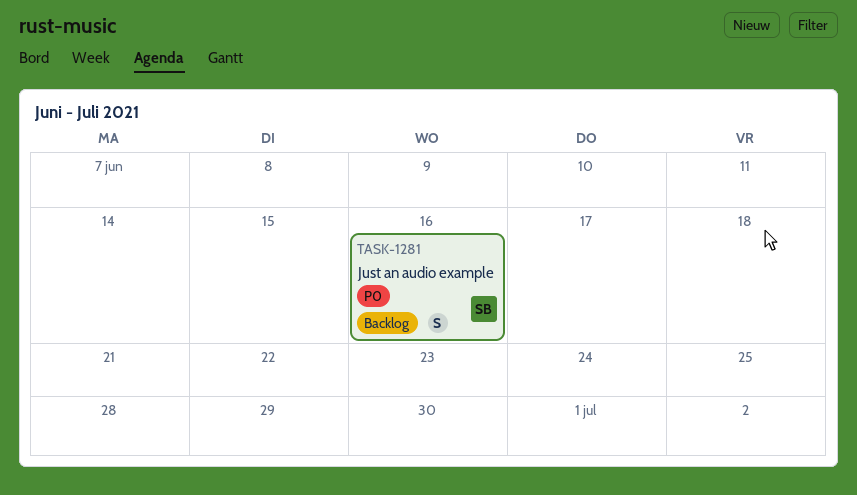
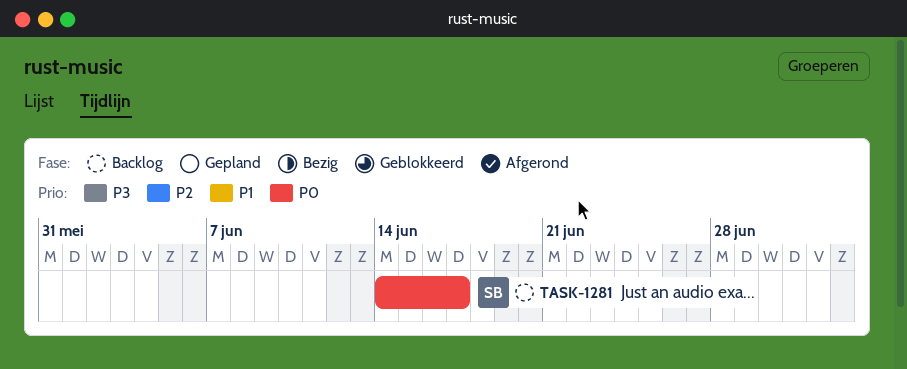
TASK-1281, due: Jun 16 -> Jun 17

